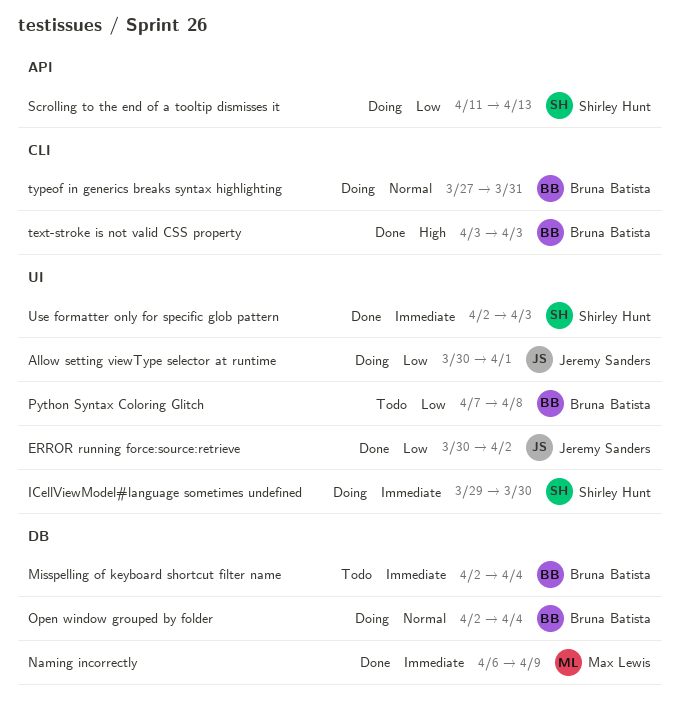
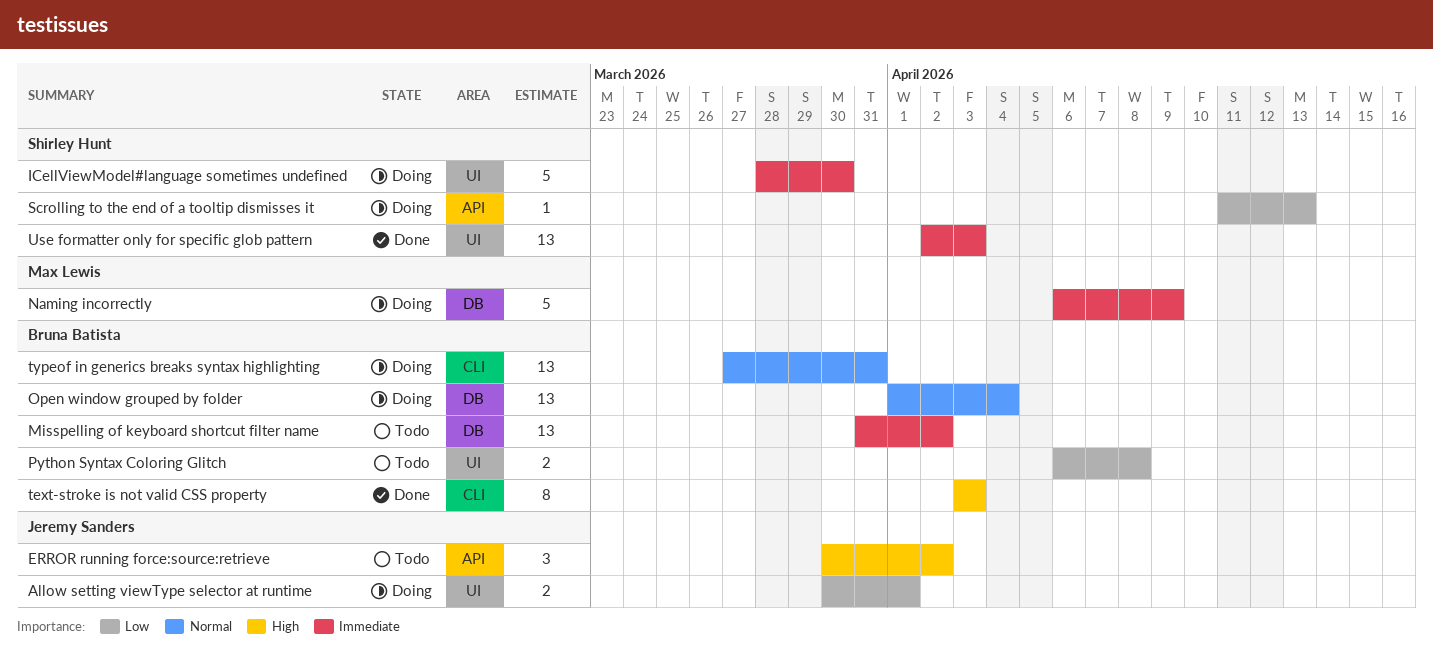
ERROR running force:source:retrieve, status: Done -> Todo
ERROR running force:source:retrieve, priority: Low -> High
ERROR running force:source:retrieve, label: UI -> API
ICellViewModel#language sometimes undefined, start: Mar 29 -> Mar 28
Misspelling of keyboard shortcut filter name, start: Apr 2 -> Mar 31
Misspelling of keyboard shortcut filter name, due: Apr 4 -> Apr 2
Naming incorrectly, status: Done -> Doing
Open window grouped by folder, start: Apr 2 -> Apr 1
Python Syntax Coloring Glitch, start: Apr 7 -> Apr 6

